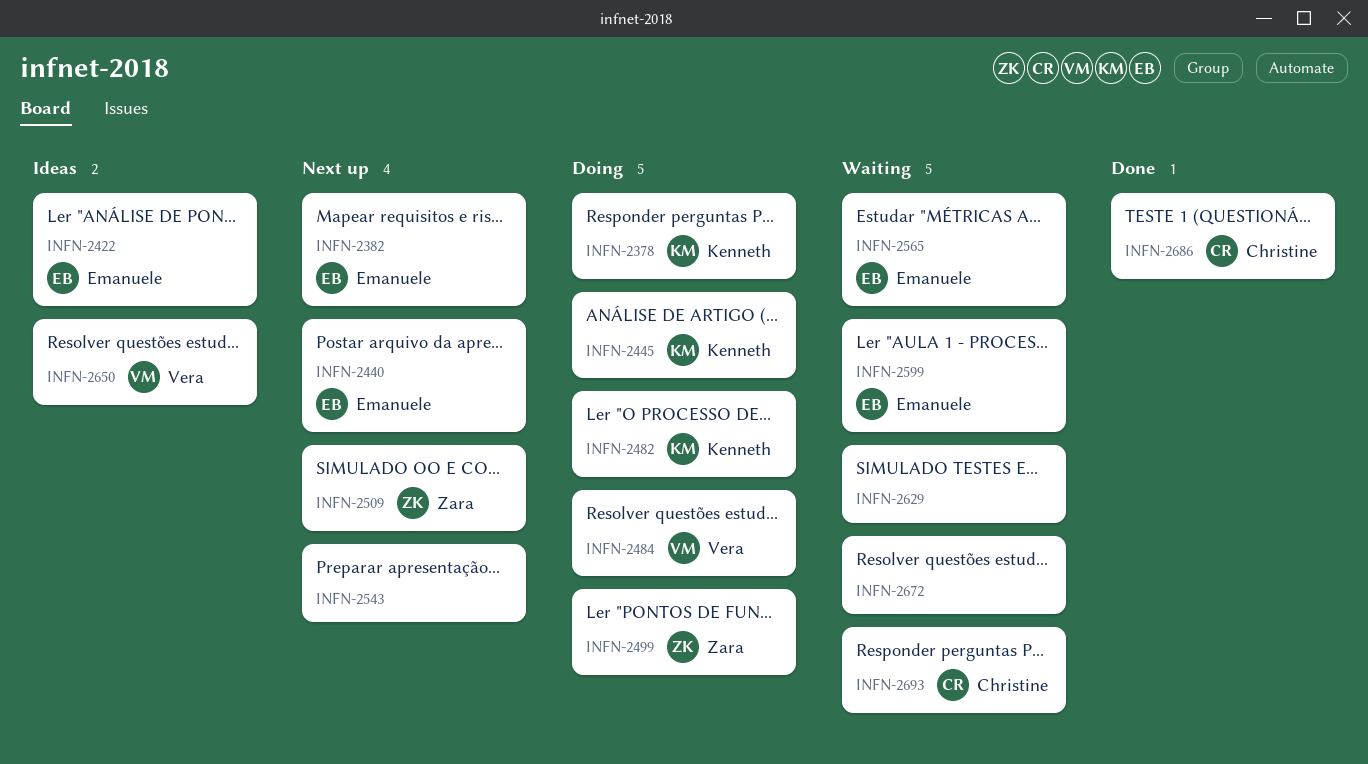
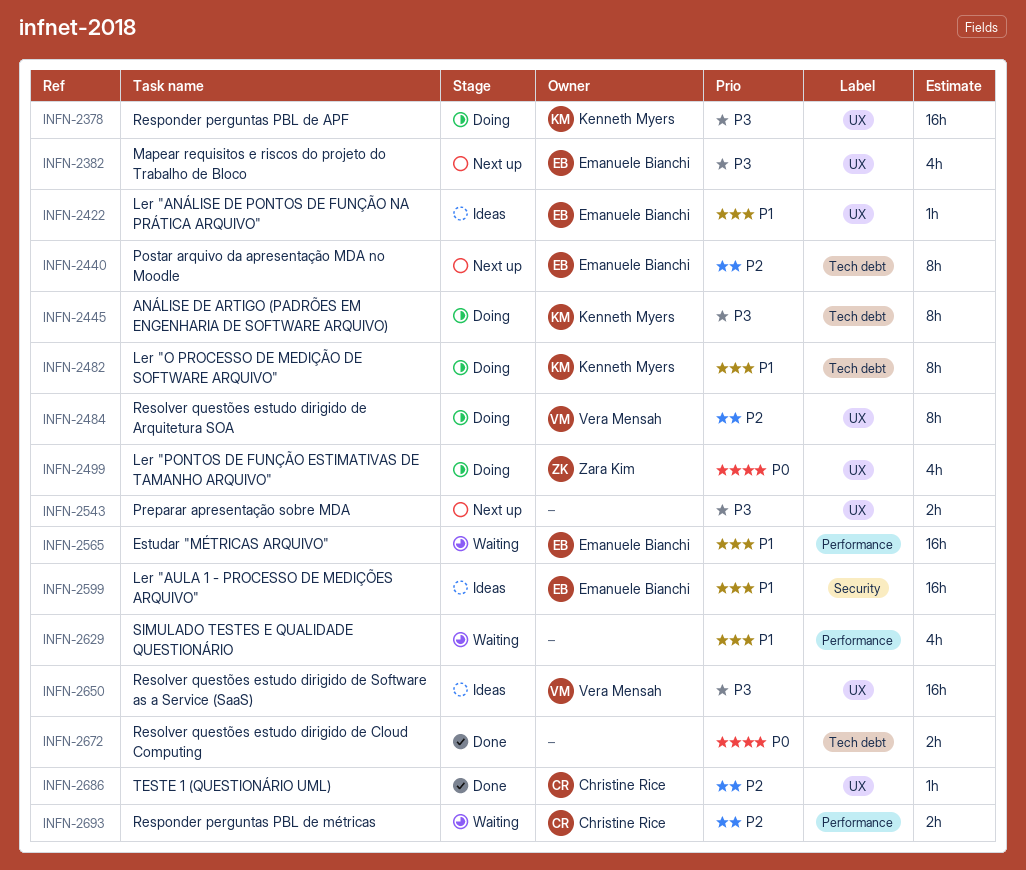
INFN-2509: present -> none
INFN-2599, status: Waiting -> Ideas
INFN-2672, status: Waiting -> Done

